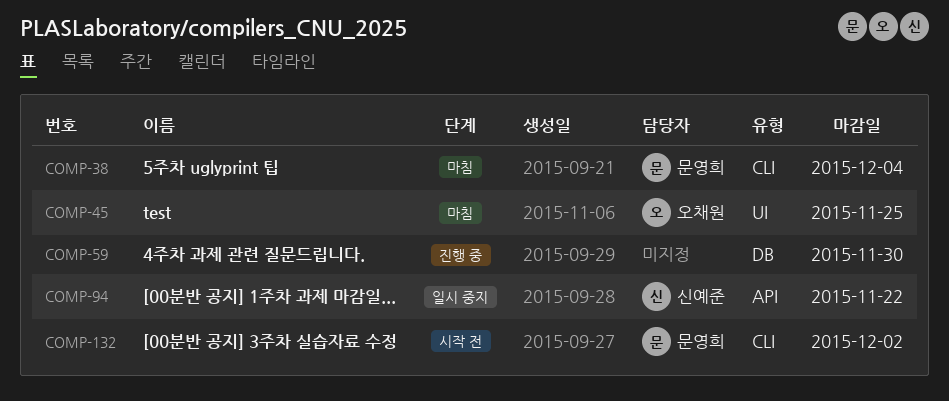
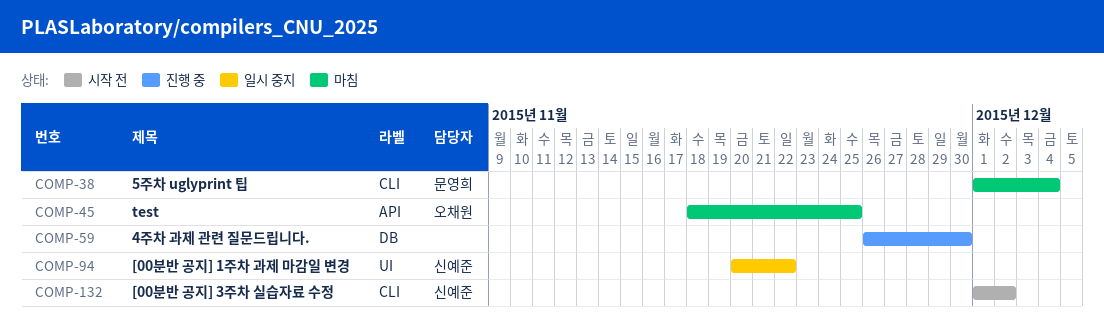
COMP-45, label: UI -> API
COMP-94, label: API -> UI
COMP-132, owner: 문영희 -> 신예준

